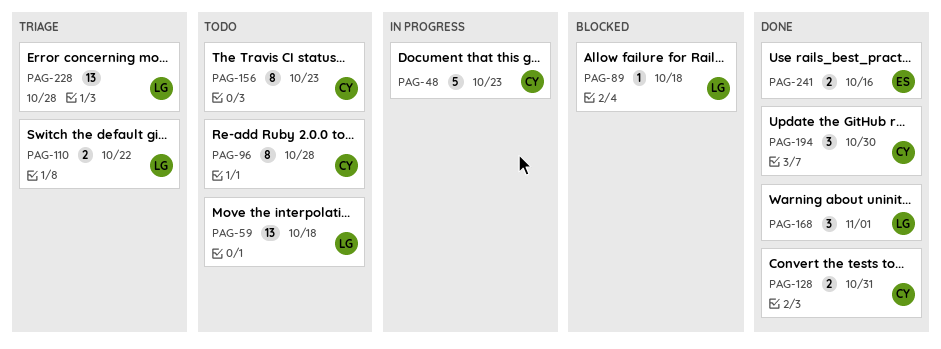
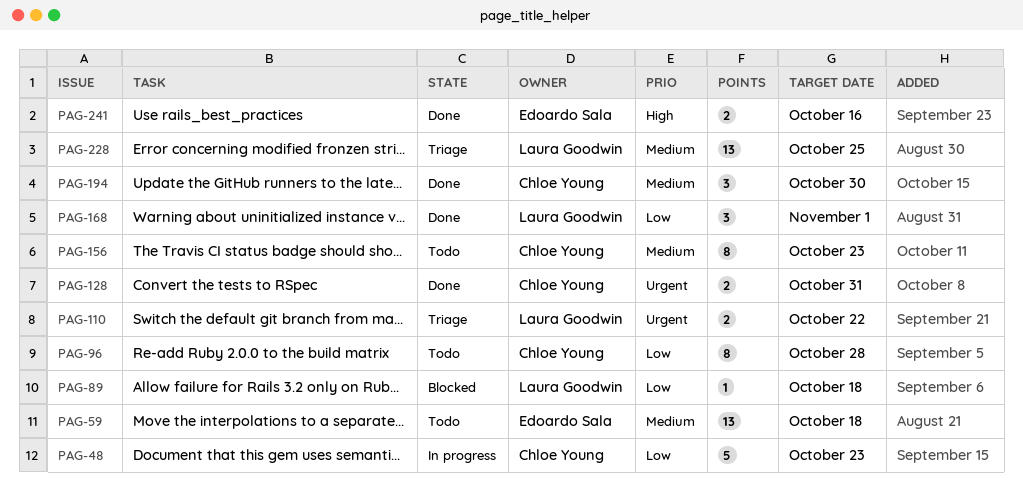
PAG-59, owner: Laura Goodwin -> Edoardo Sala
PAG-228, due: Oct 28 -> Oct 25

